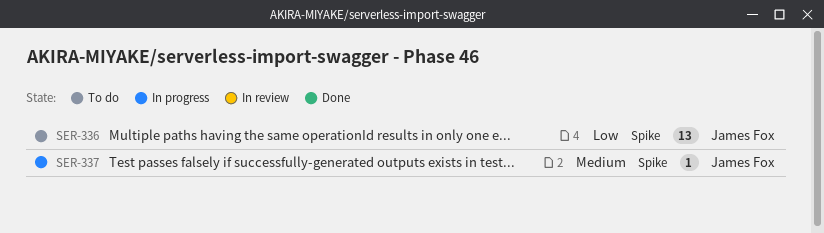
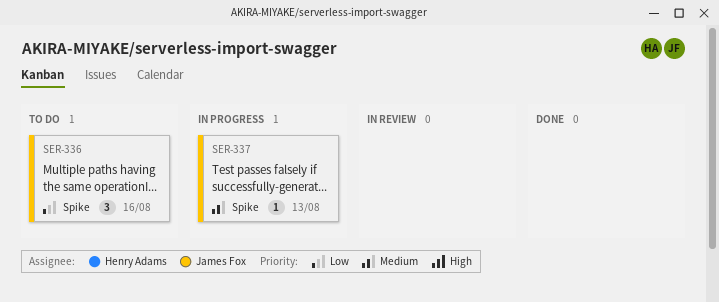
SER-336, estimate: 13 -> 3

